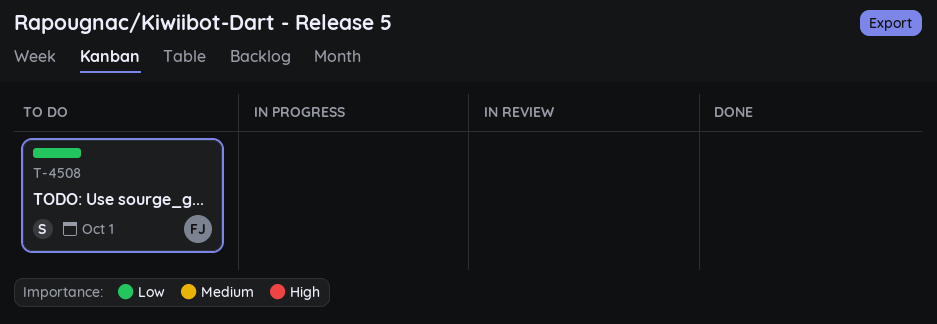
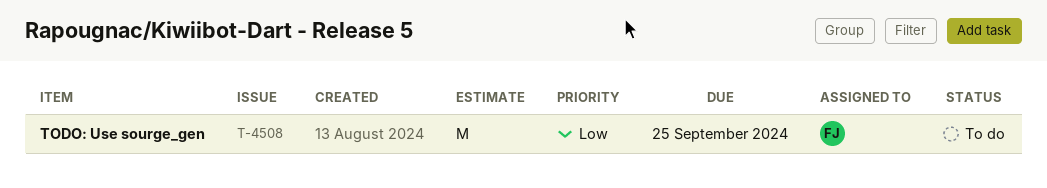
T-4508, estimate: S -> M
T-4508, due: Oct 1 -> Sep 25

